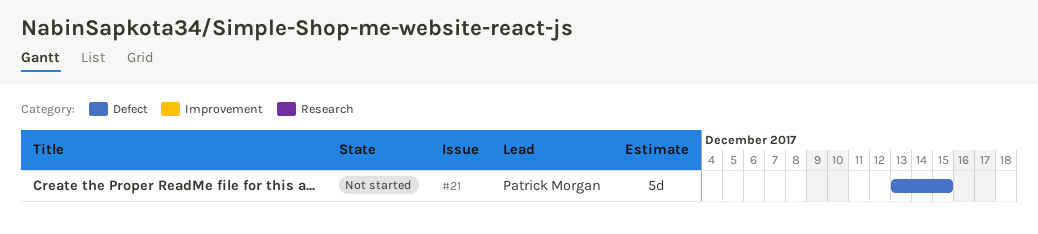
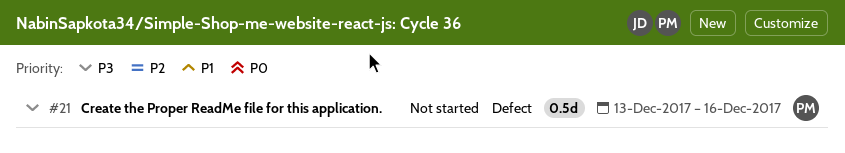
#21, estimate: 5d -> 0.5d
#21, due: Dec 15 -> Dec 16

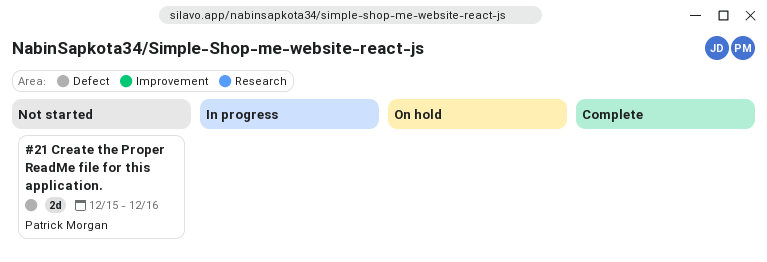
#21, estimate: 0.5d -> 2d
#21, start: Dec 13 -> Dec 15

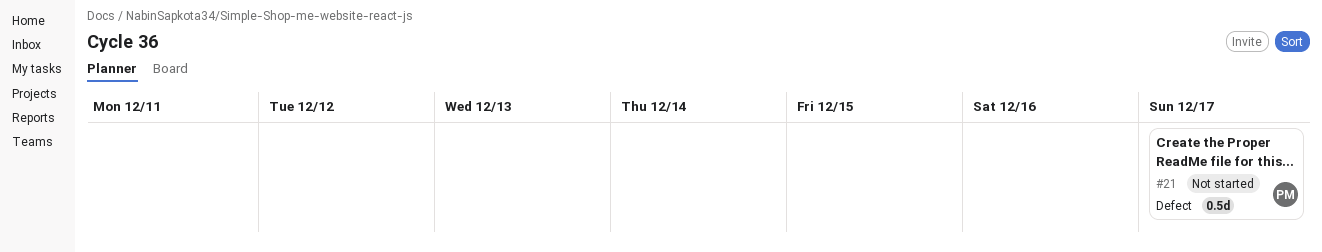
#21, estimate: 2d -> 0.5d
#21, due: Dec 16 -> Dec 17

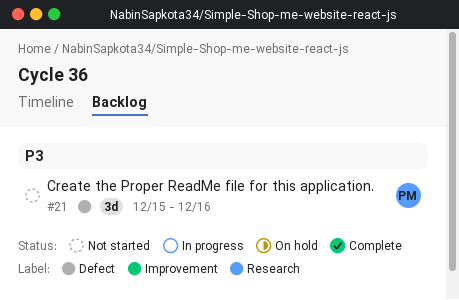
#21, estimate: 0.5d -> 3d
#21, due: Dec 17 -> Dec 16

